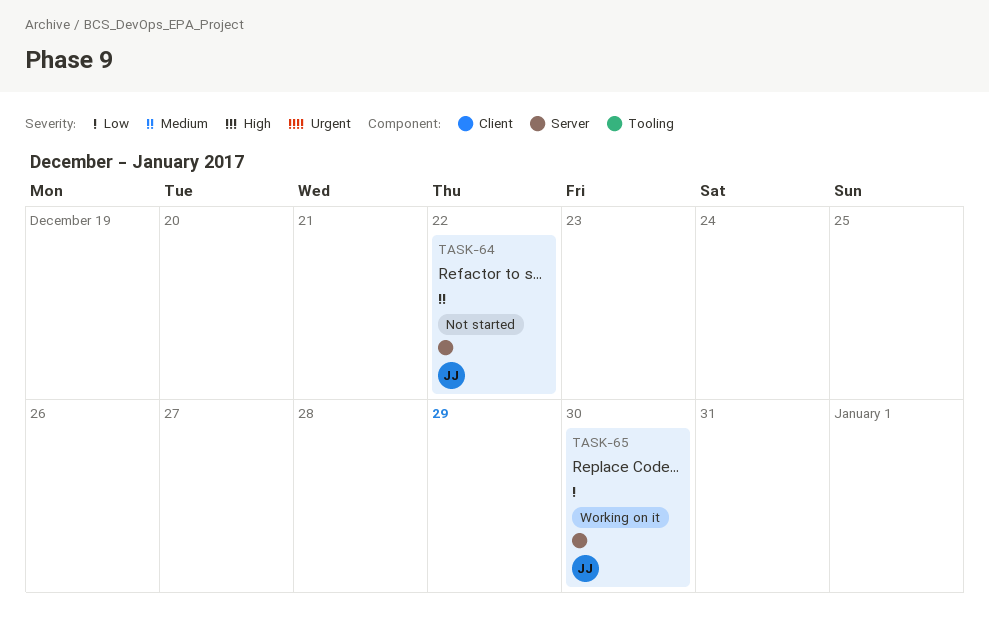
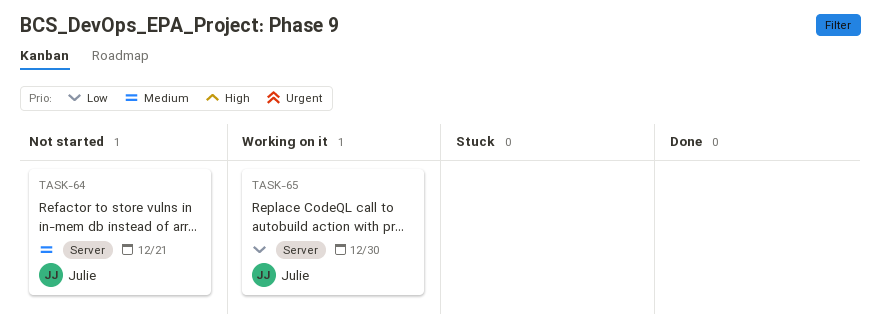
TASK-64, due: Dec 22 -> Dec 21

